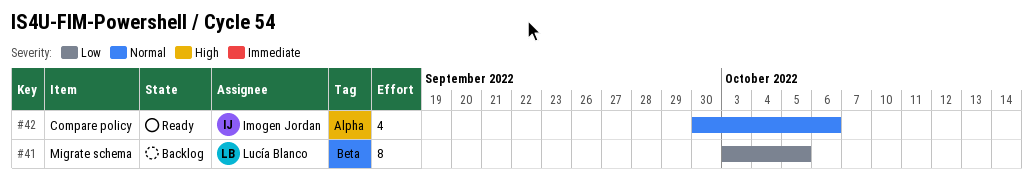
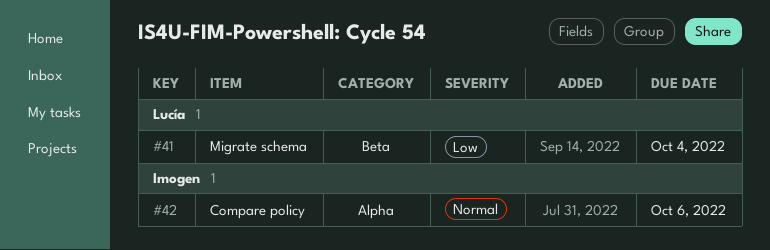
#41, due: Oct 5 -> Oct 4

